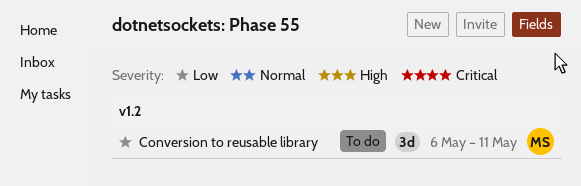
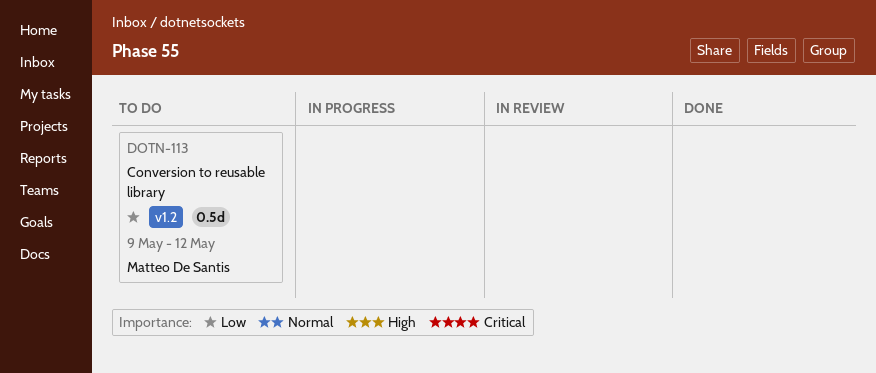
Conversion to reusable library, estimate: 3d -> 0.5d
Conversion to reusable library, start: May 6 -> May 9
Conversion to reusable library, due: May 11 -> May 12

